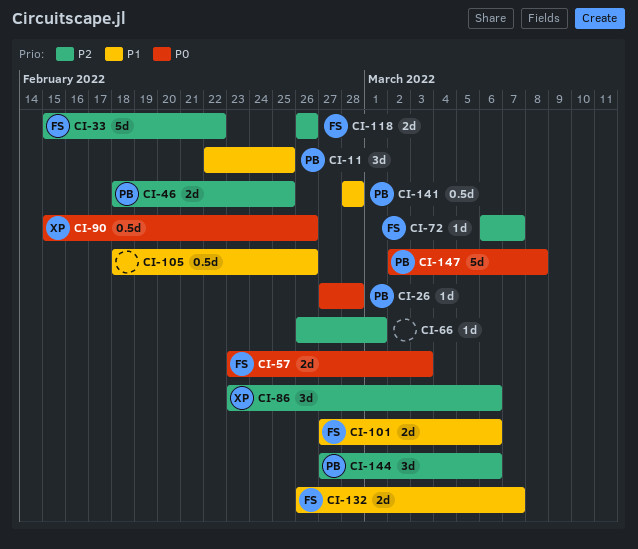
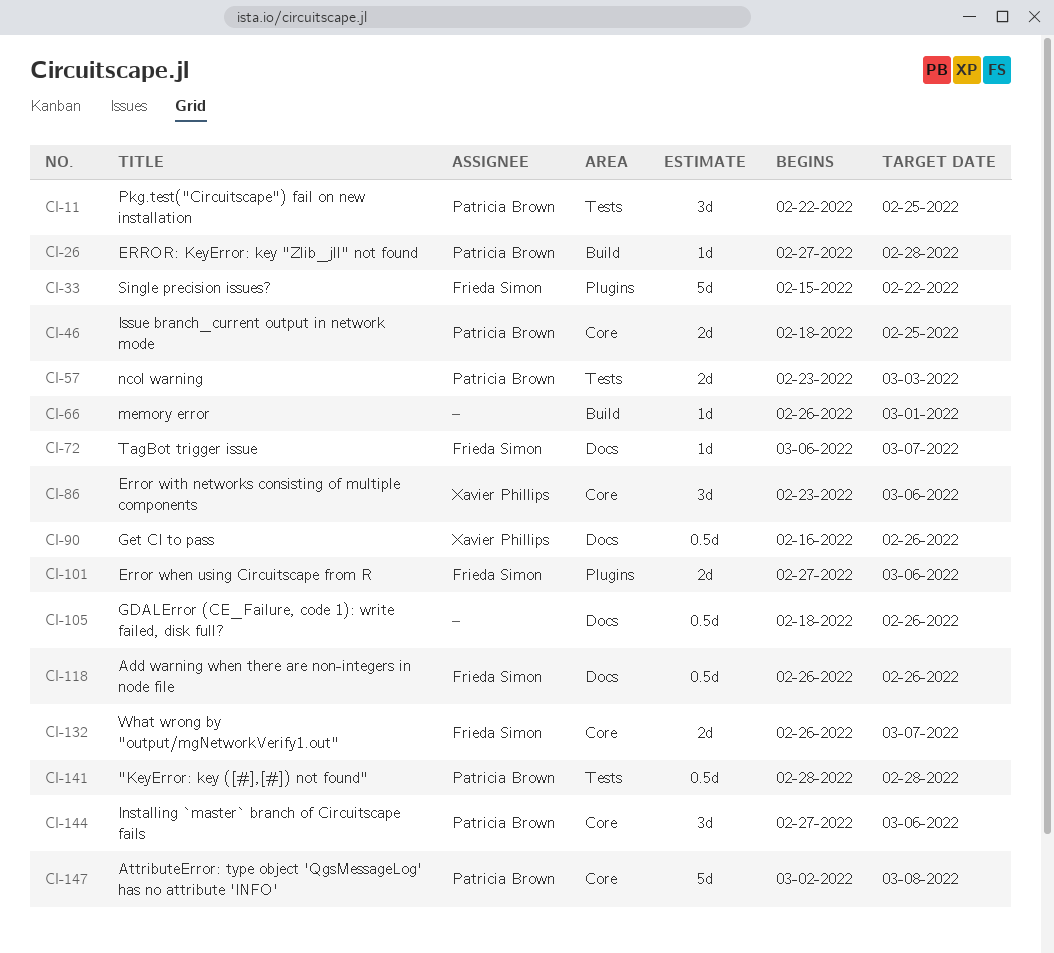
CI-57, owner: Frieda Simon -> Patricia Brown
CI-90, start: Feb 15 -> Feb 16
CI-118, estimate: 2d -> 0.5d

